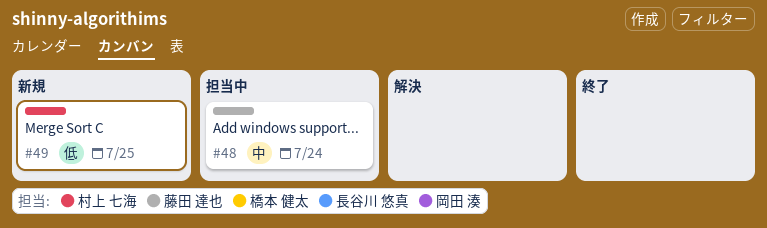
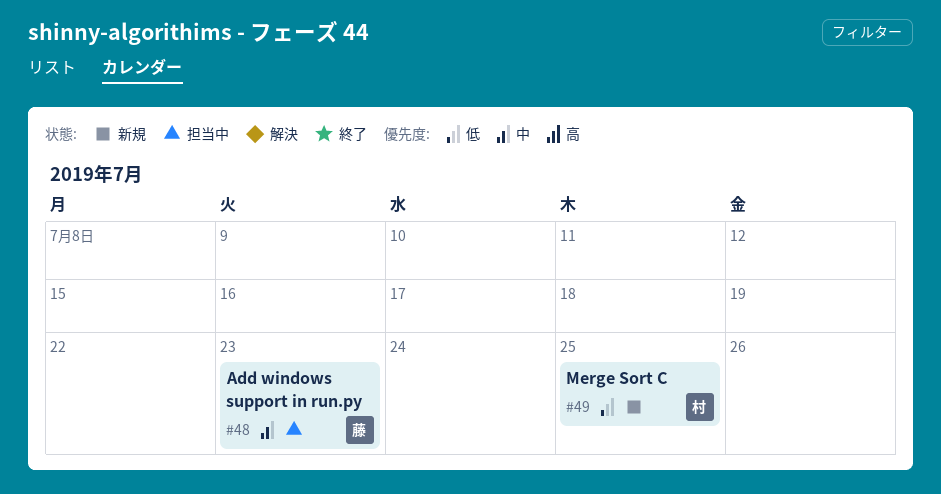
#48, due: Jul 24 -> Jul 23

